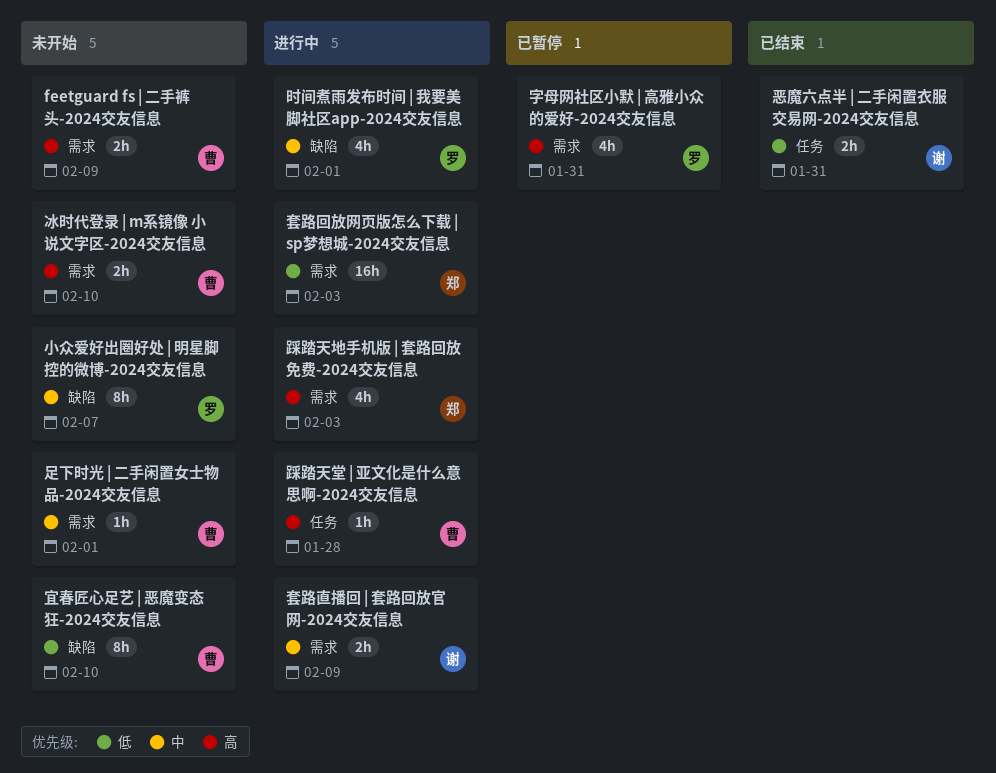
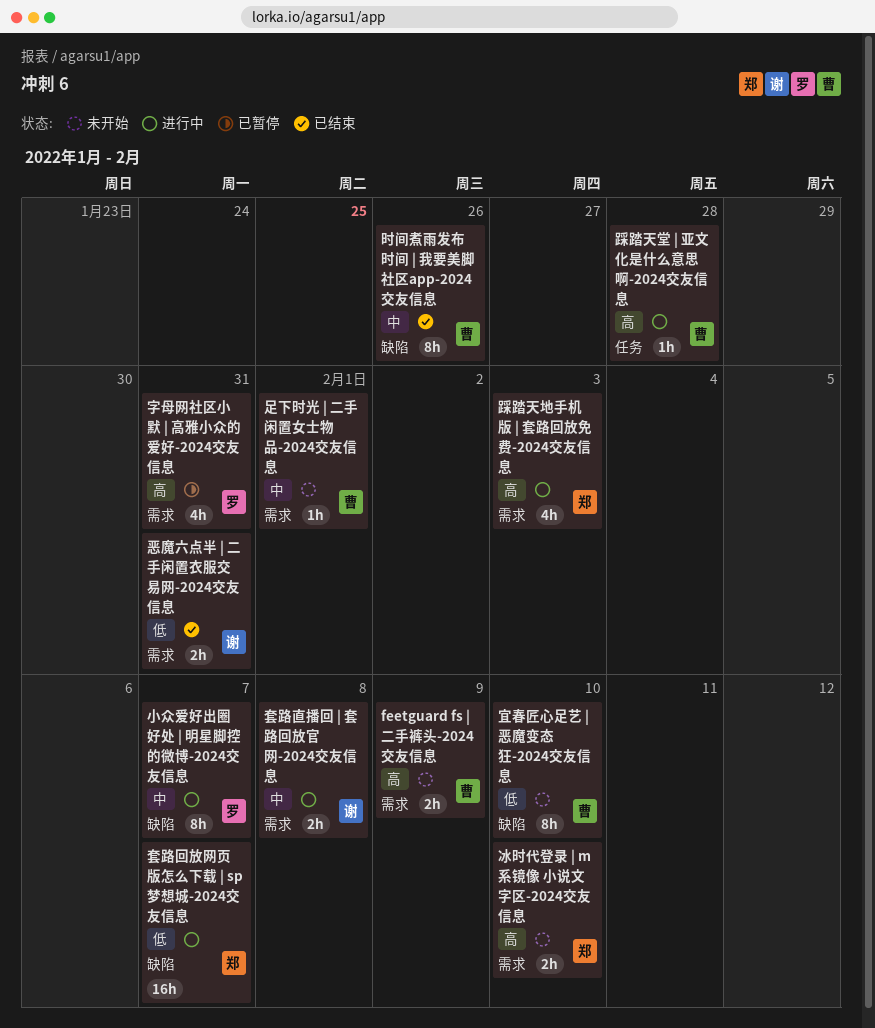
冰时代登录 | m系镜像 小说文字区-2024交友信息, owner: 曹 -> 郑
套路回放网页版怎么下载 | sp梦想城-2024交友信息, label: 需求 -> 缺陷
套路回放网页版怎么下载 | sp梦想城-2024交友信息, due: Feb 3 -> Feb 7
套路直播回 | 套路回放官网-2024交友信息, due: Feb 9 -> Feb 8
小众爱好出圈好处 | 明星脚控的微博-2024交友信息, status: 未开始 -> 进行中
恶魔六点半 | 二手闲置衣服交易网-2024交友信息, label: 任务 -> 需求
时间煮雨发布时间 | 我要美脚社区app-2024交友信息, status: 进行中 -> 已结束
时间煮雨发布时间 | 我要美脚社区app-2024交友信息, owner: 罗 -> 曹
时间煮雨发布时间 | 我要美脚社区app-2024交友信息, estimate: 4h -> 8h
时间煮雨发布时间 | 我要美脚社区app-2024交友信息, due: Feb 1 -> Jan 26

